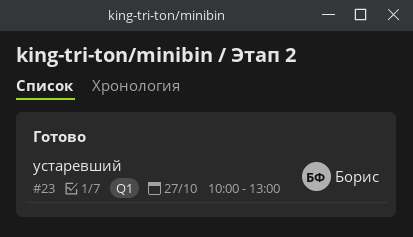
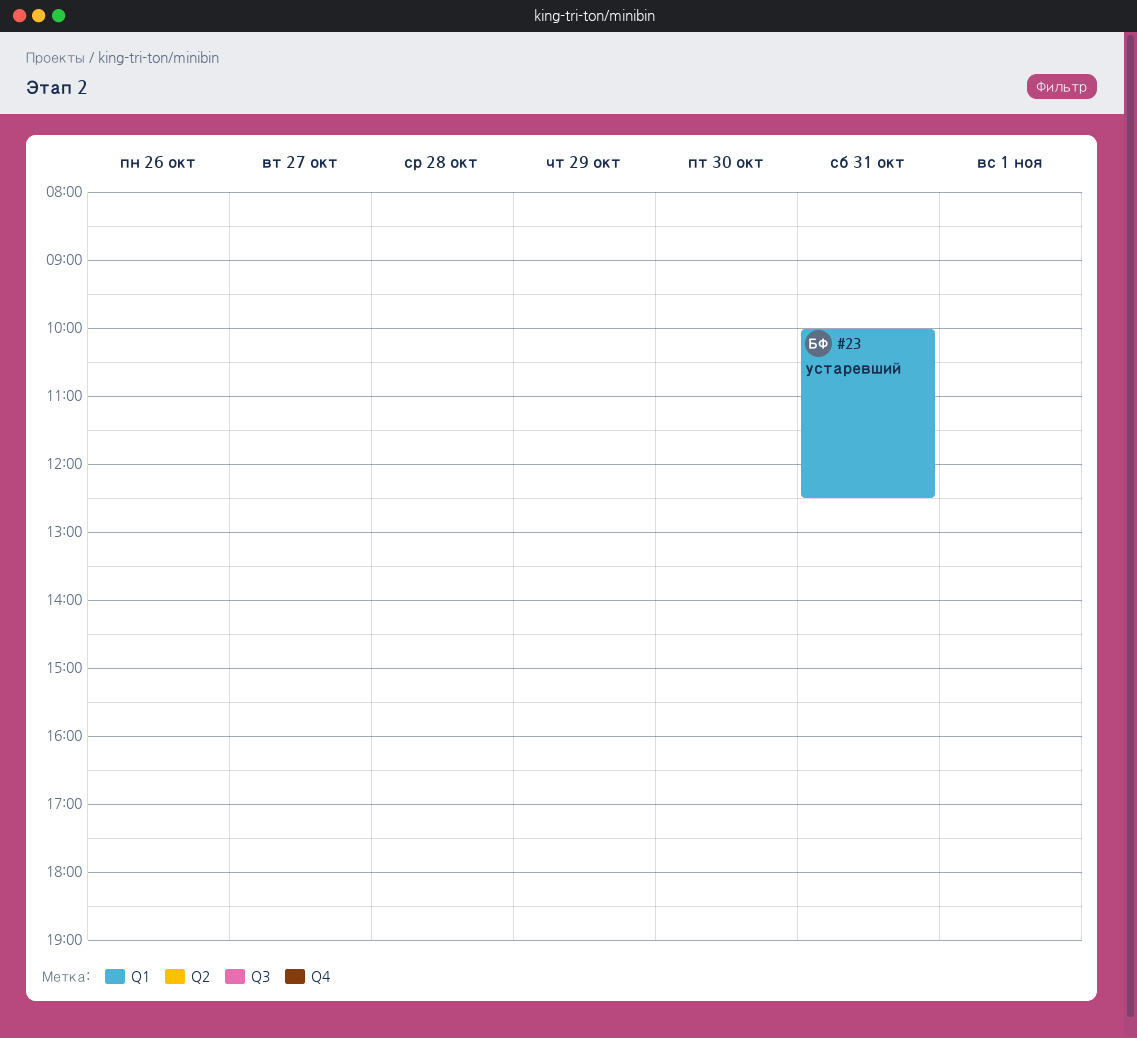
#23, day: Oct 27 -> Oct 31
#23, ends: 13:00 -> 12:30

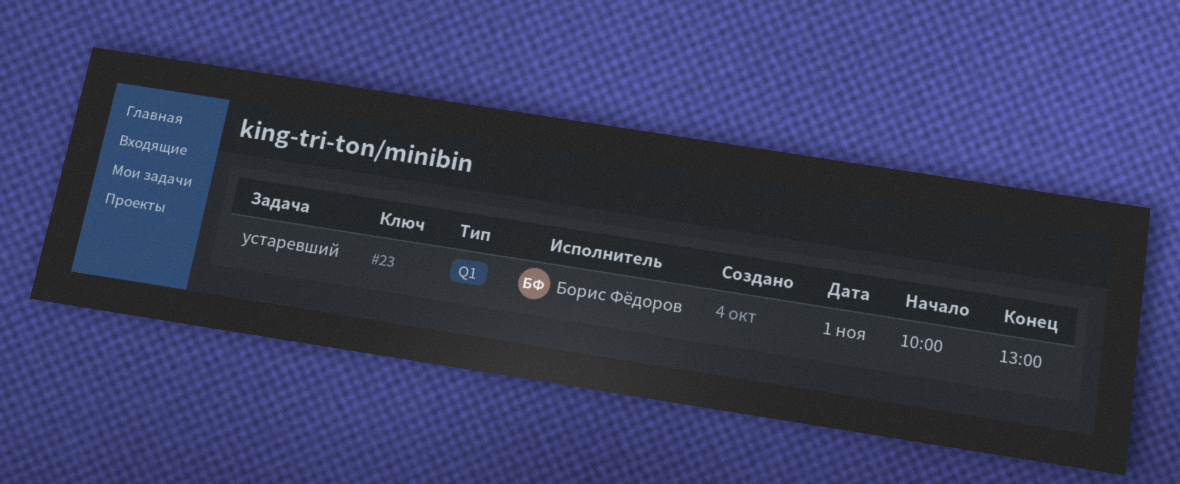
#23, day: Oct 31 -> Nov 1
#23, ends: 12:30 -> 13:00

